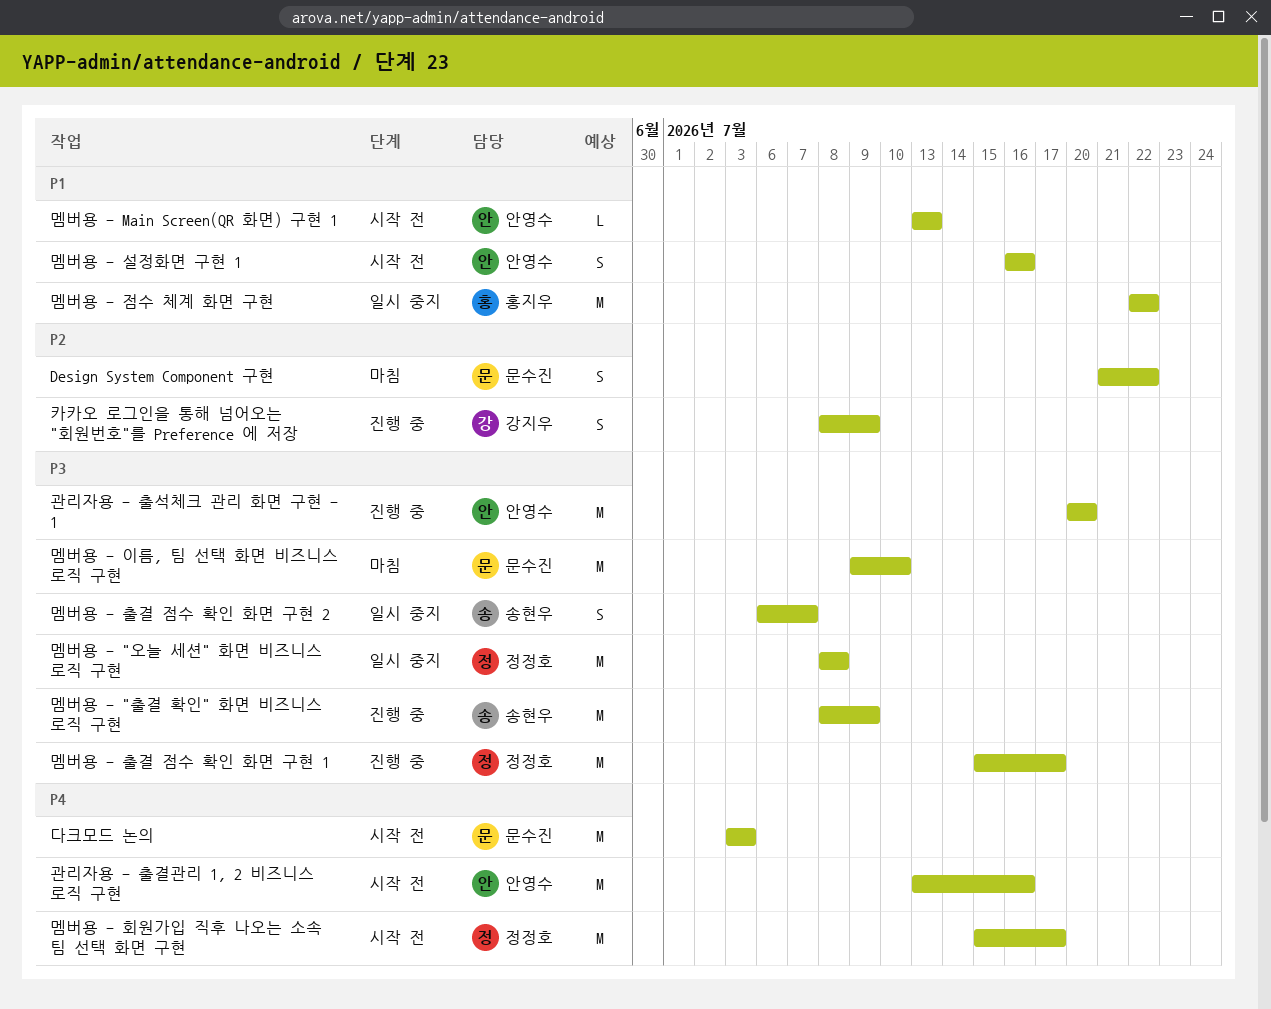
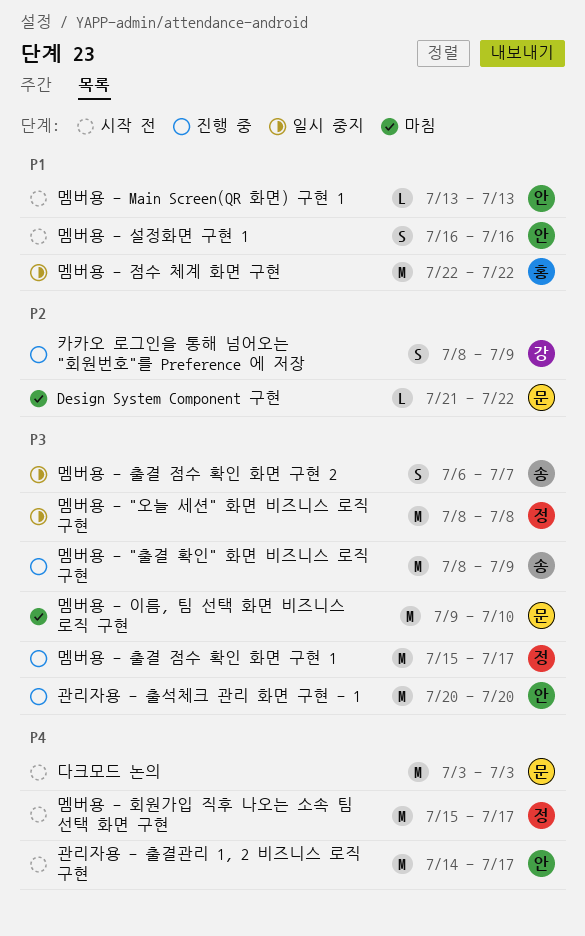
Design System Component 구현, estimate: S -> L
관리자용 - 출결관리 1, 2 비즈니스 로직 구현, start: Jul 13 -> Jul 14
관리자용 - 출결관리 1, 2 비즈니스 로직 구현, due: Jul 16 -> Jul 17

